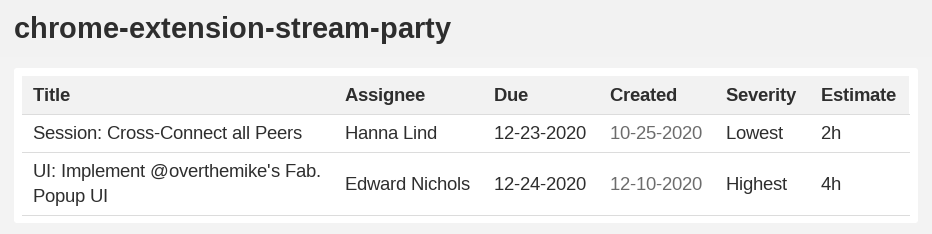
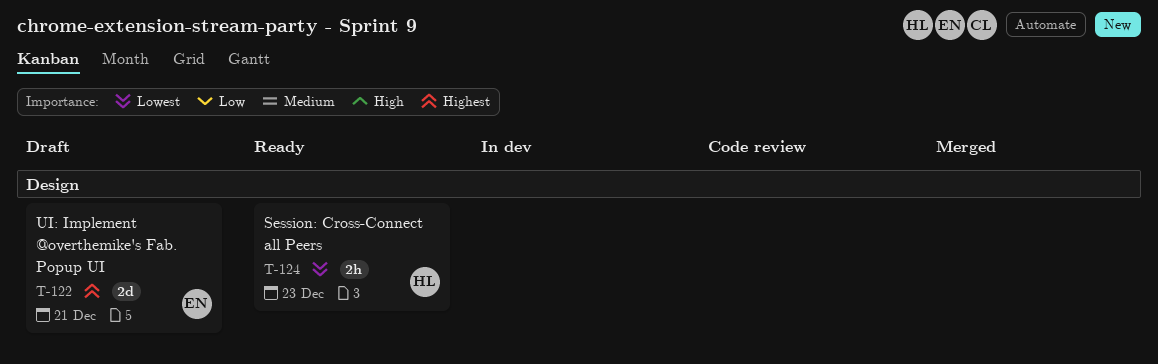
UI: Implement @overthemike's Fab. Popup UI, estimate: 4h -> 2d
UI: Implement @overthemike's Fab. Popup UI, due: Dec 24 -> Dec 21

